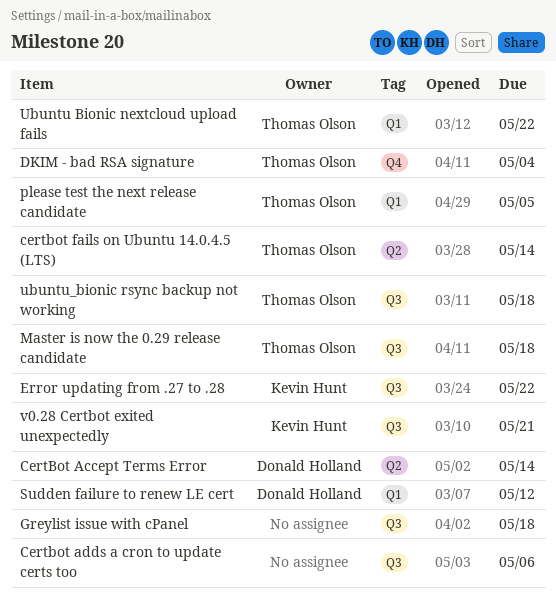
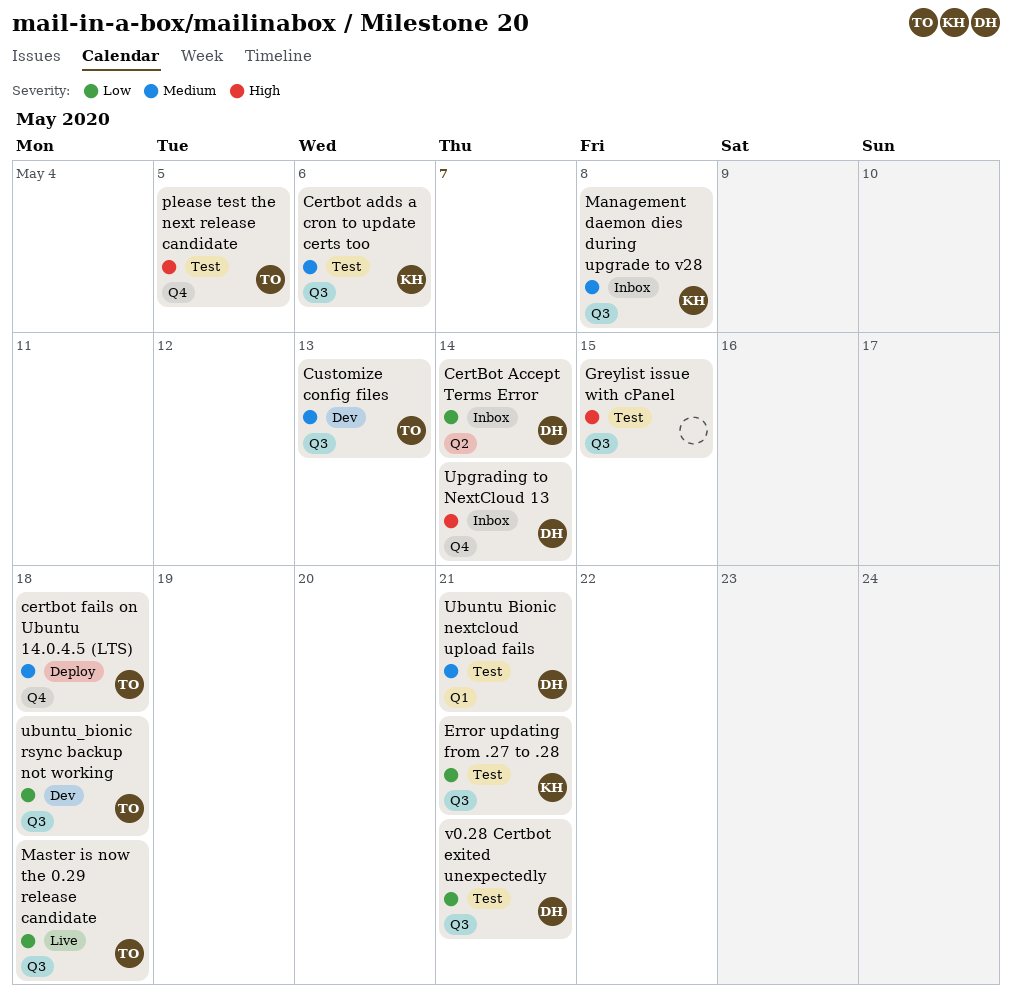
Certbot adds a cron to update certs too, owner: none -> Kevin Hunt
certbot fails on Ubuntu 14.0.4.5 (LTS), label: Q2 -> Q4
certbot fails on Ubuntu 14.0.4.5 (LTS), due: May 14 -> May 18
Customize config files: none -> present
DKIM - bad RSA signature: present -> none
Error updating from .27 to .28, due: May 22 -> May 21
Greylist issue with cPanel, due: May 18 -> May 15
Management daemon dies during upgrade to v28: none -> present
please test the next release candidate, label: Q1 -> Q4
Sudden failure to renew LE cert: present -> none
Ubuntu Bionic nextcloud upload fails, owner: Thomas Olson -> Donald Holland
Ubuntu Bionic nextcloud upload fails, due: May 22 -> May 21
Upgrading to NextCloud 13: none -> present
v0.28 Certbot exited unexpectedly, owner: Kevin Hunt -> Donald Holland

